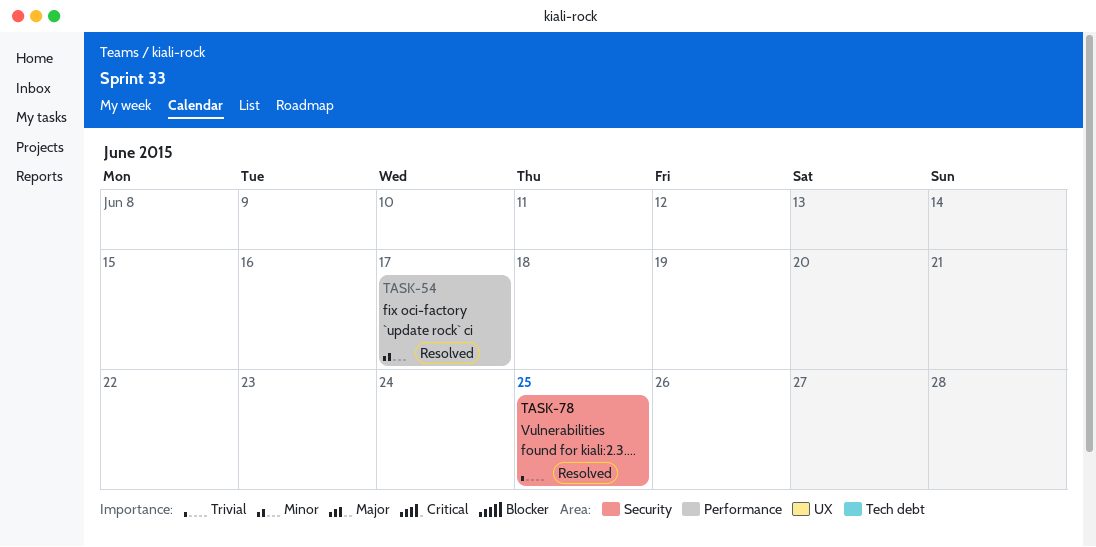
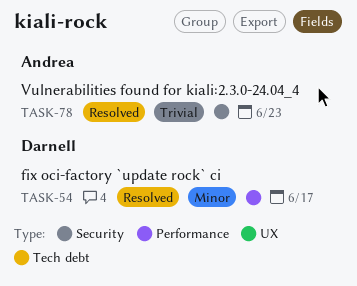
TASK-78, due: Jun 25 -> Jun 23

